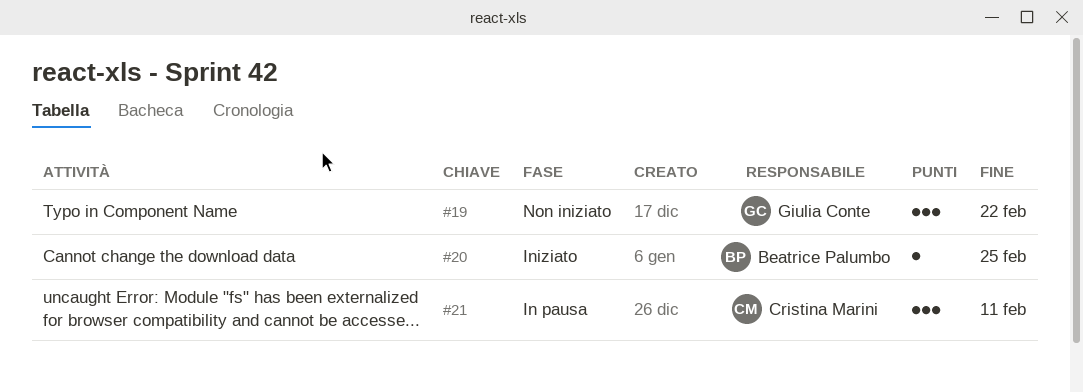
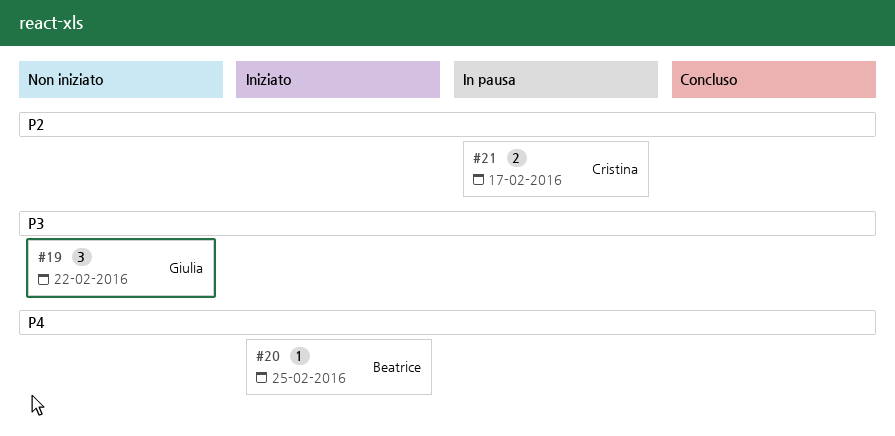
#21, estimate: 3 -> 2
#21, due: Feb 11 -> Feb 17

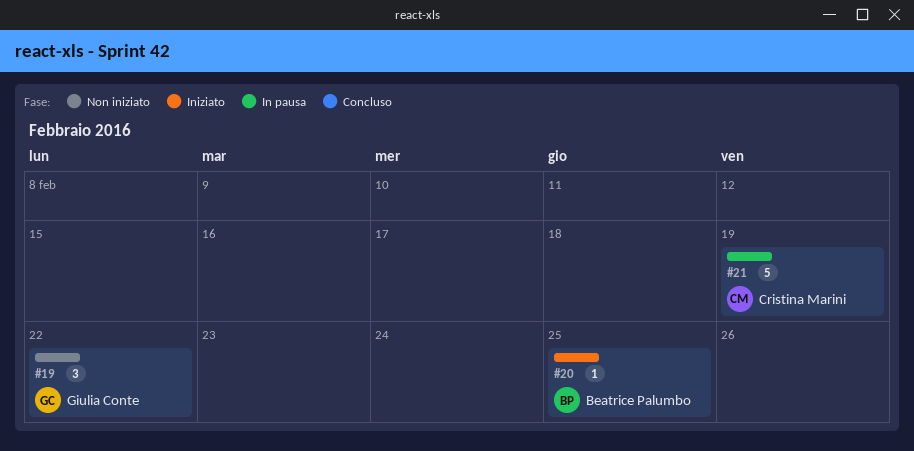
#21, estimate: 2 -> 5
#21, due: Feb 17 -> Feb 19

